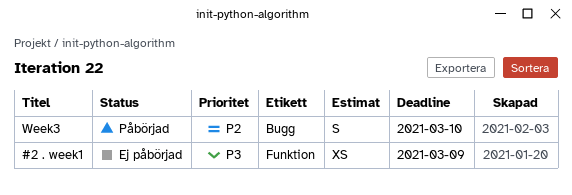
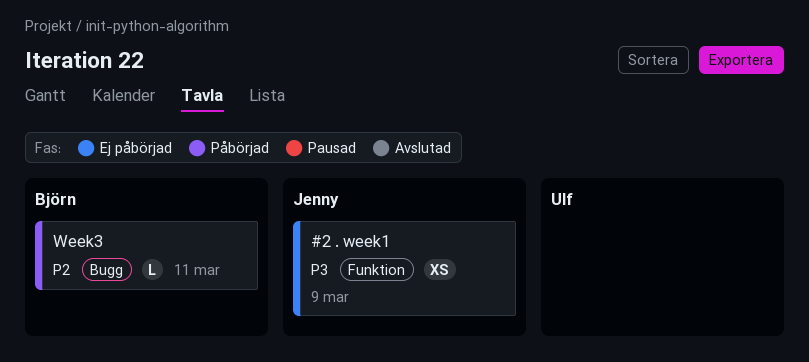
Week3, estimate: S -> L
Week3, due: Mar 10 -> Mar 11

